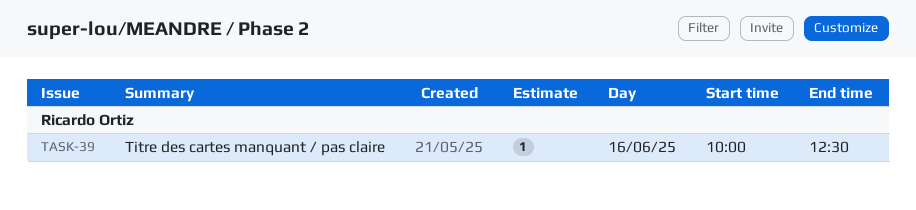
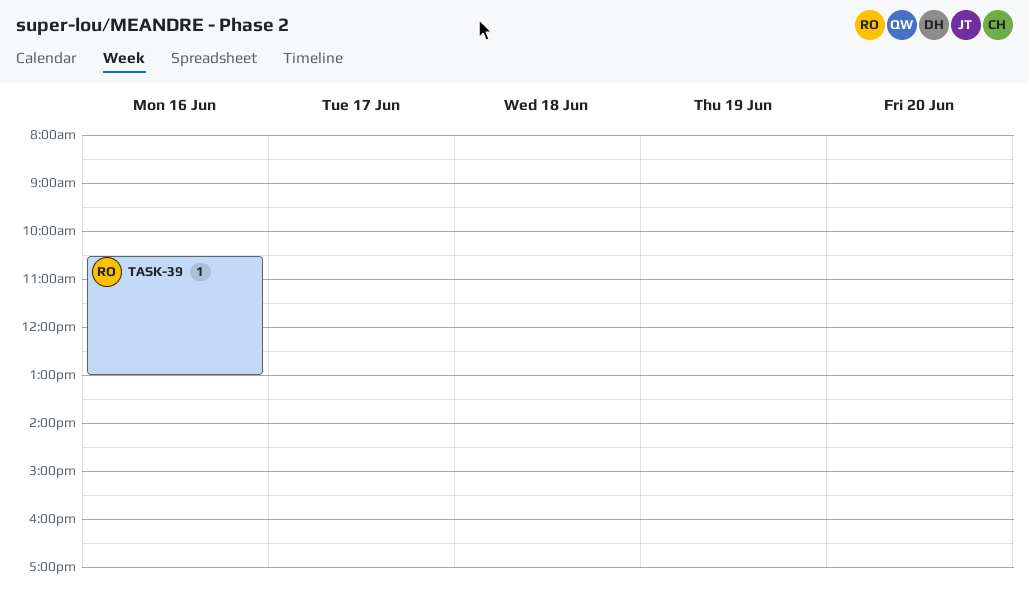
TASK-39, begins: 10:00 -> 10:30
TASK-39, ends: 12:30 -> 13:00

